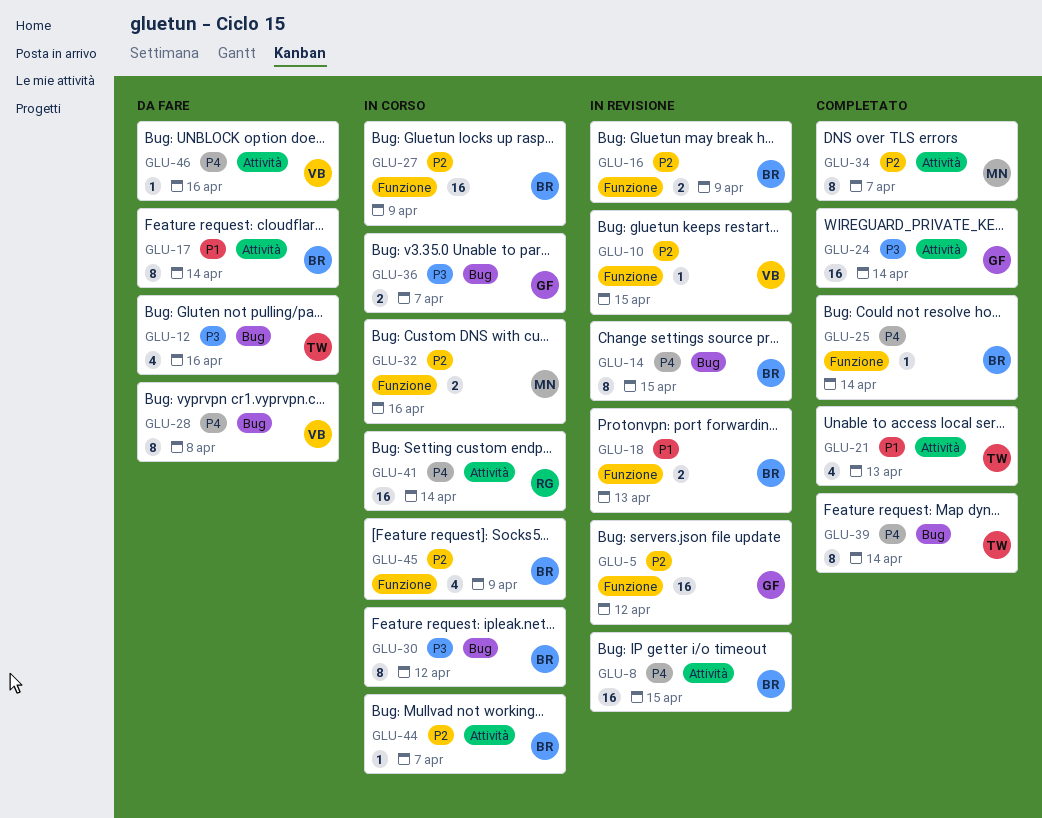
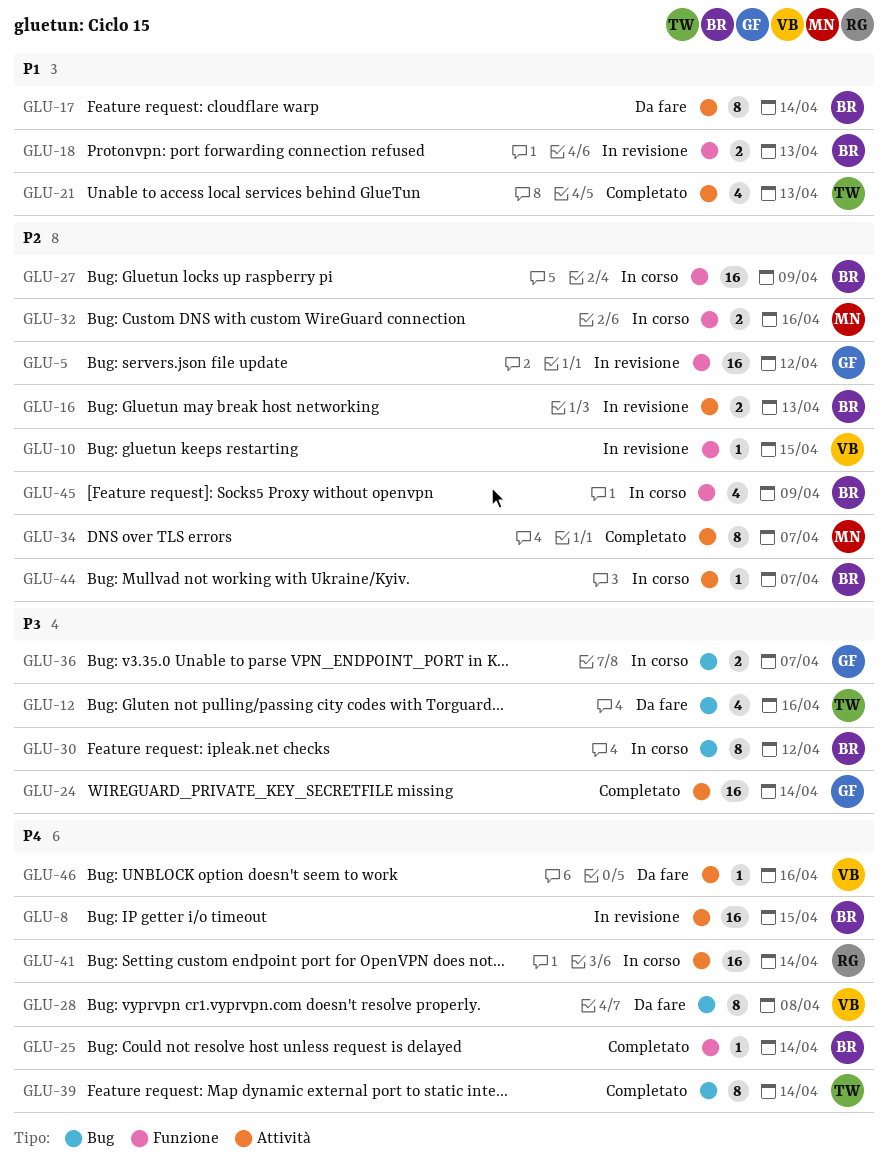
GLU-14: present -> none
GLU-16, label: Funzione -> Attività
GLU-16, due: Apr 9 -> Apr 13

